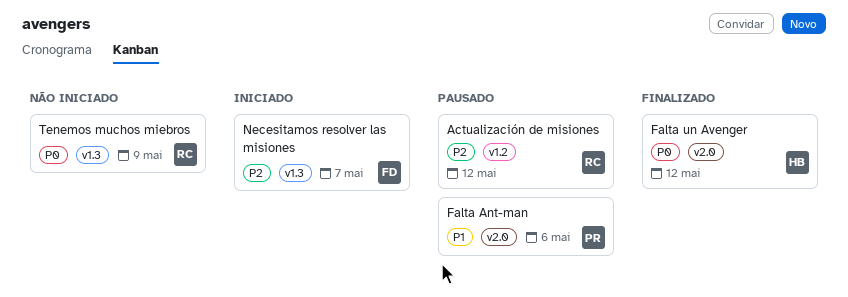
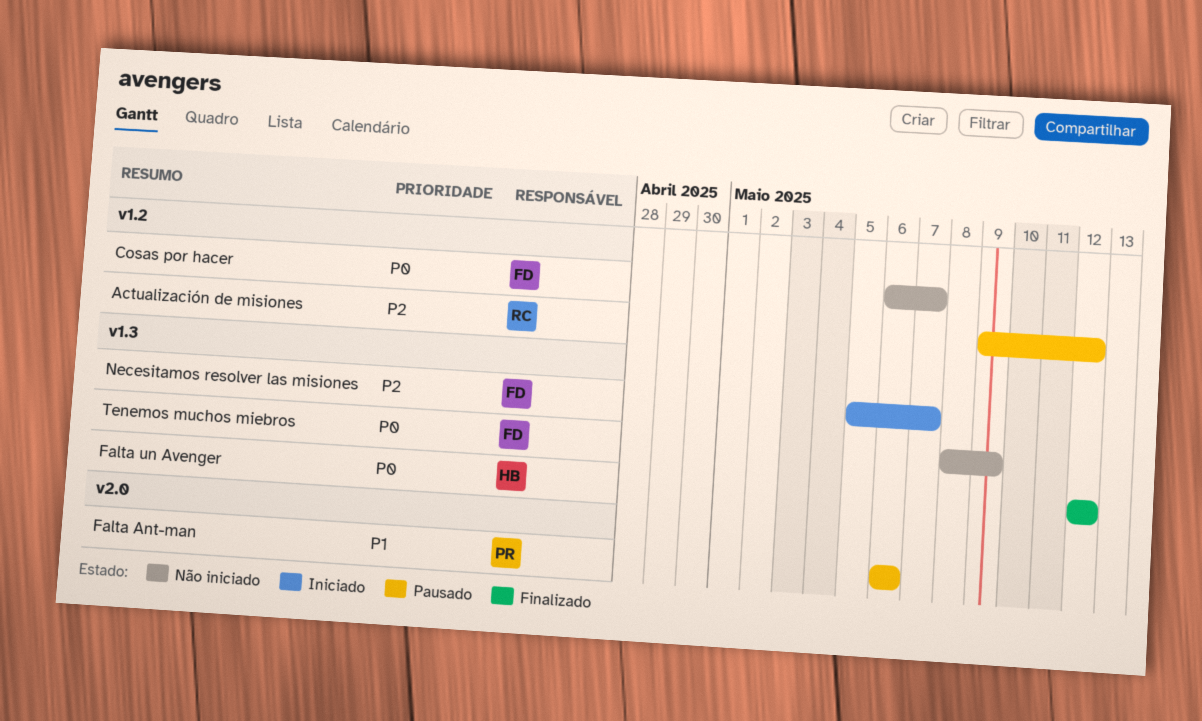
Cosas por hacer: none -> present
Falta un Avenger, label: v2.0 -> v1.3
Tenemos muchos miebros, owner: RC -> FD

